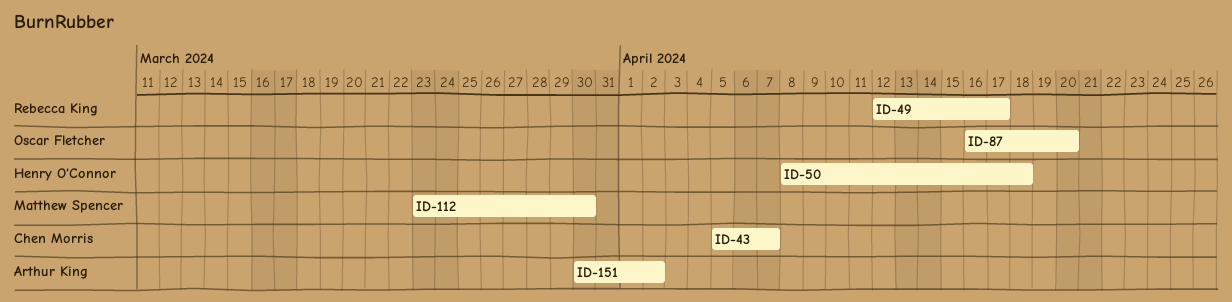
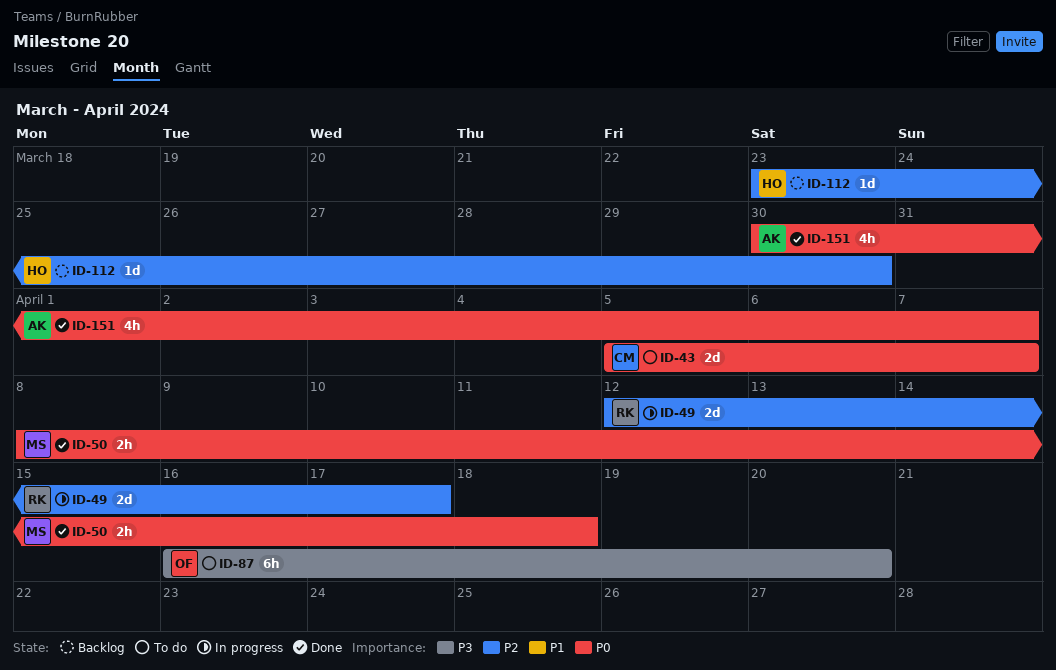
ID-50, owner: Henry O'Connor -> Matthew Spencer
ID-112, owner: Matthew Spencer -> Henry O'Connor
ID-151, due: Apr 2 -> Apr 7

